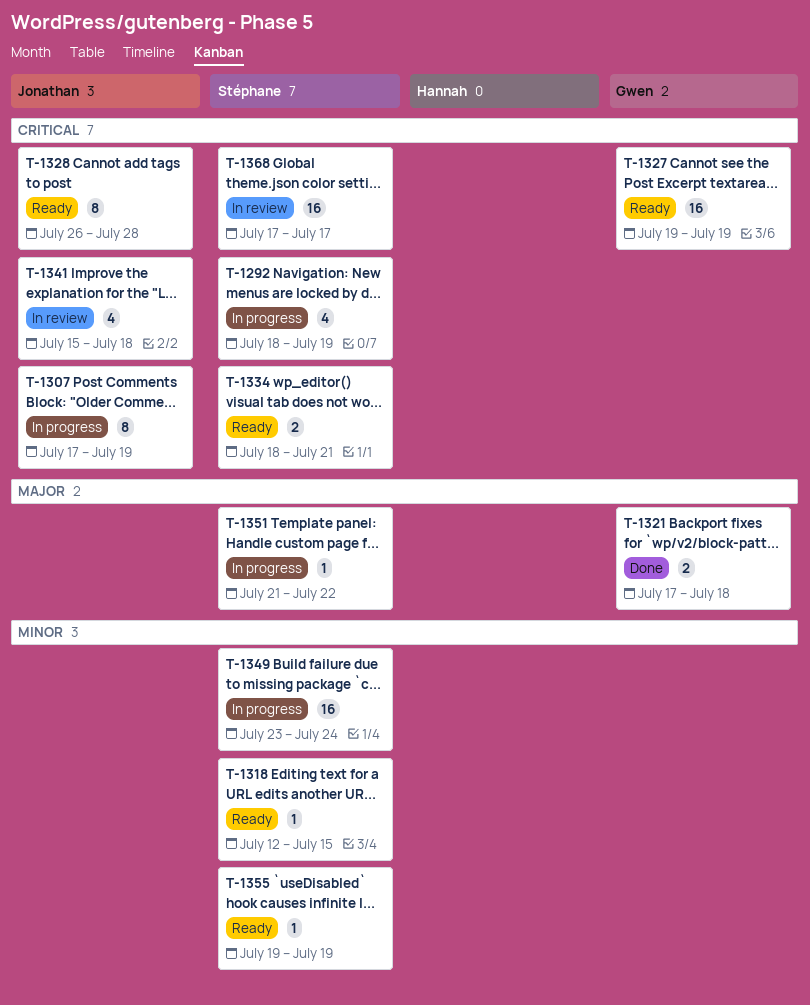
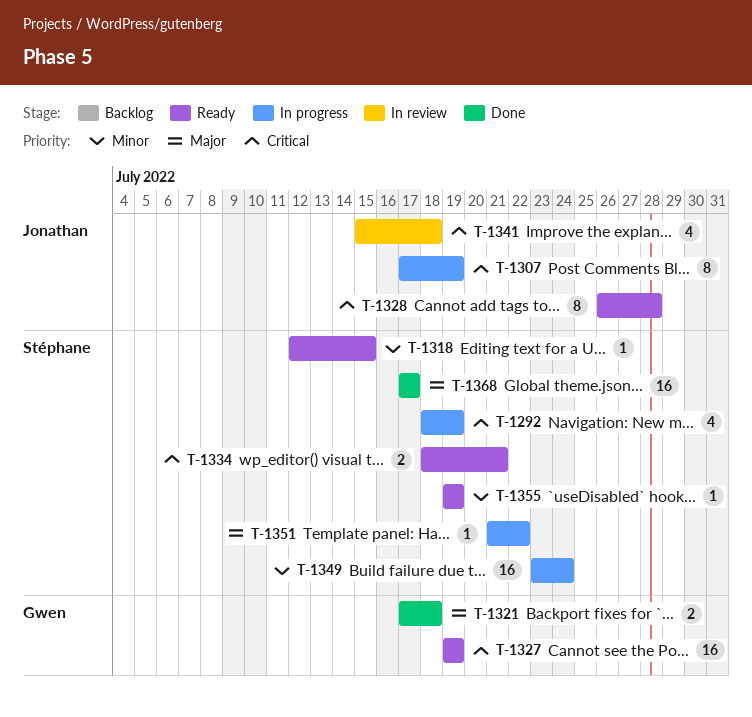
T-1368, status: In review -> Done
T-1368, priority: Critical -> Major

